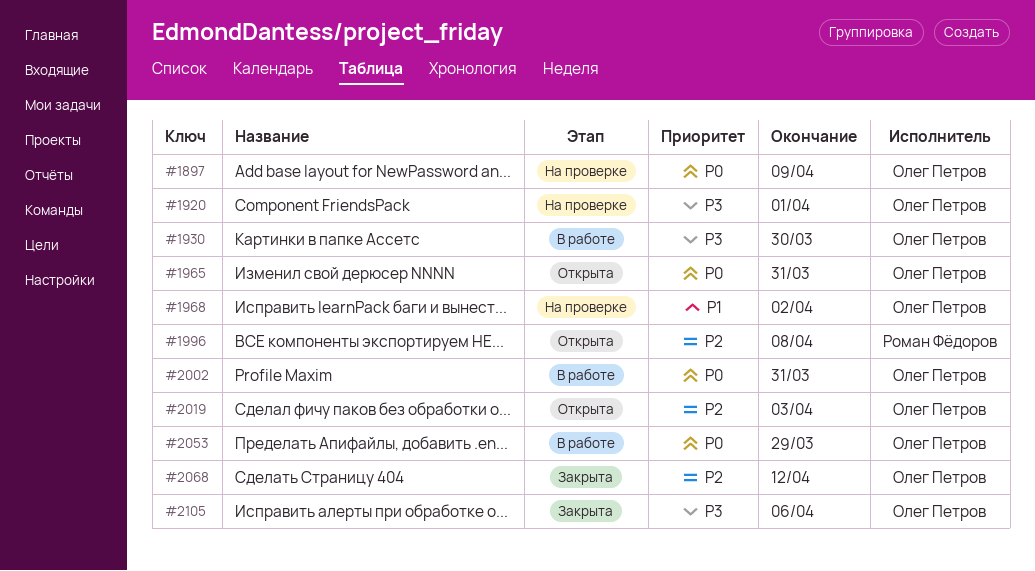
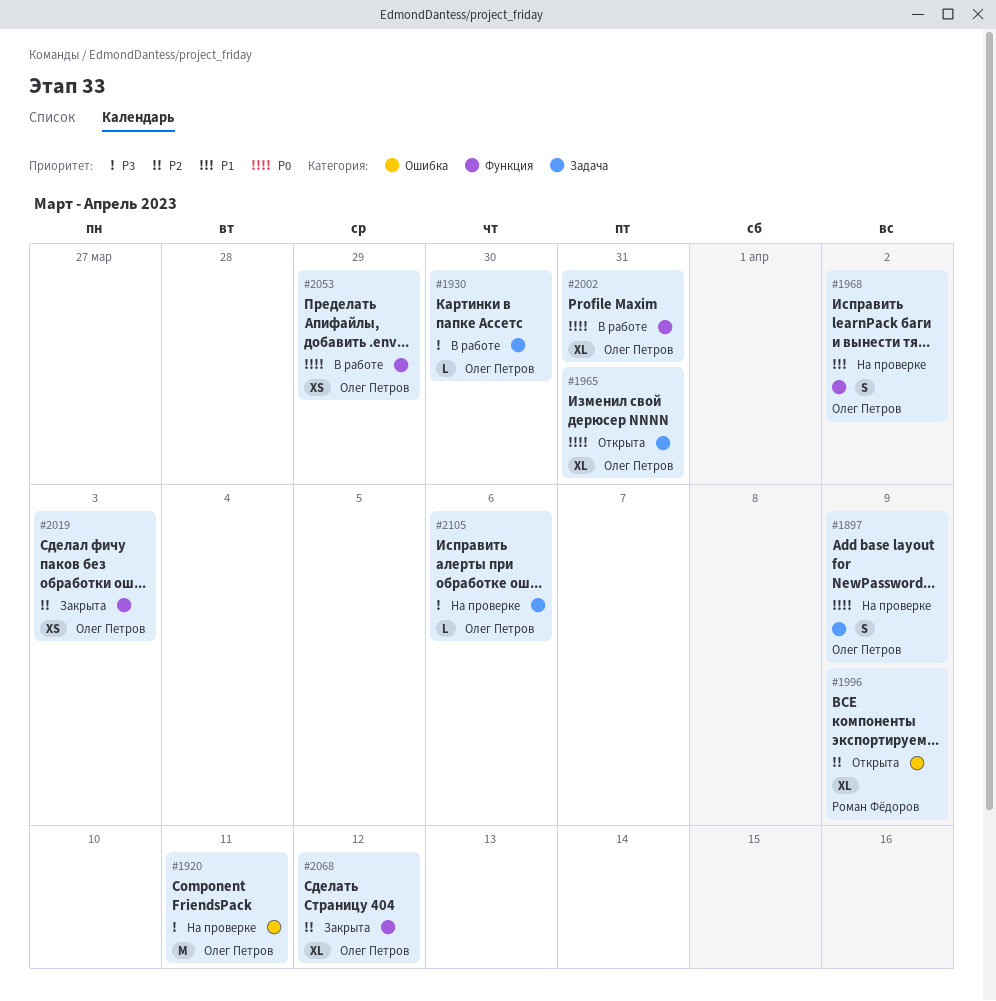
#1920, due: Apr 1 -> Apr 11
#1996, due: Apr 8 -> Apr 9
#2019, status: Открыта -> Закрыта
#2105, status: Закрыта -> На проверке

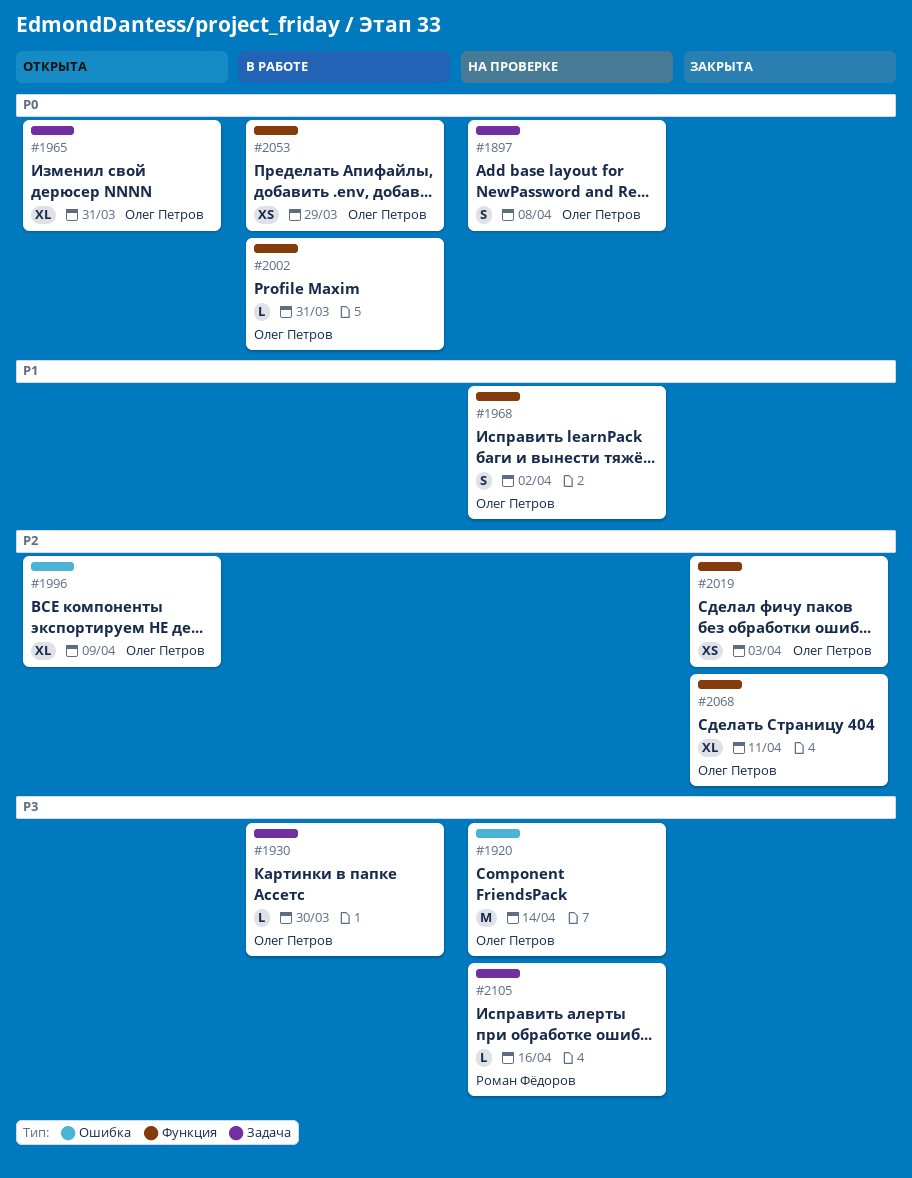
#1897, due: Apr 9 -> Apr 8
#1920, due: Apr 11 -> Apr 14
#1996, owner: Роман Фёдоров -> Олег Петров
#2002, estimate: XL -> L
#2068, due: Apr 12 -> Apr 11
#2105, owner: Олег Петров -> Роман Фёдоров
#2105, due: Apr 6 -> Apr 16

